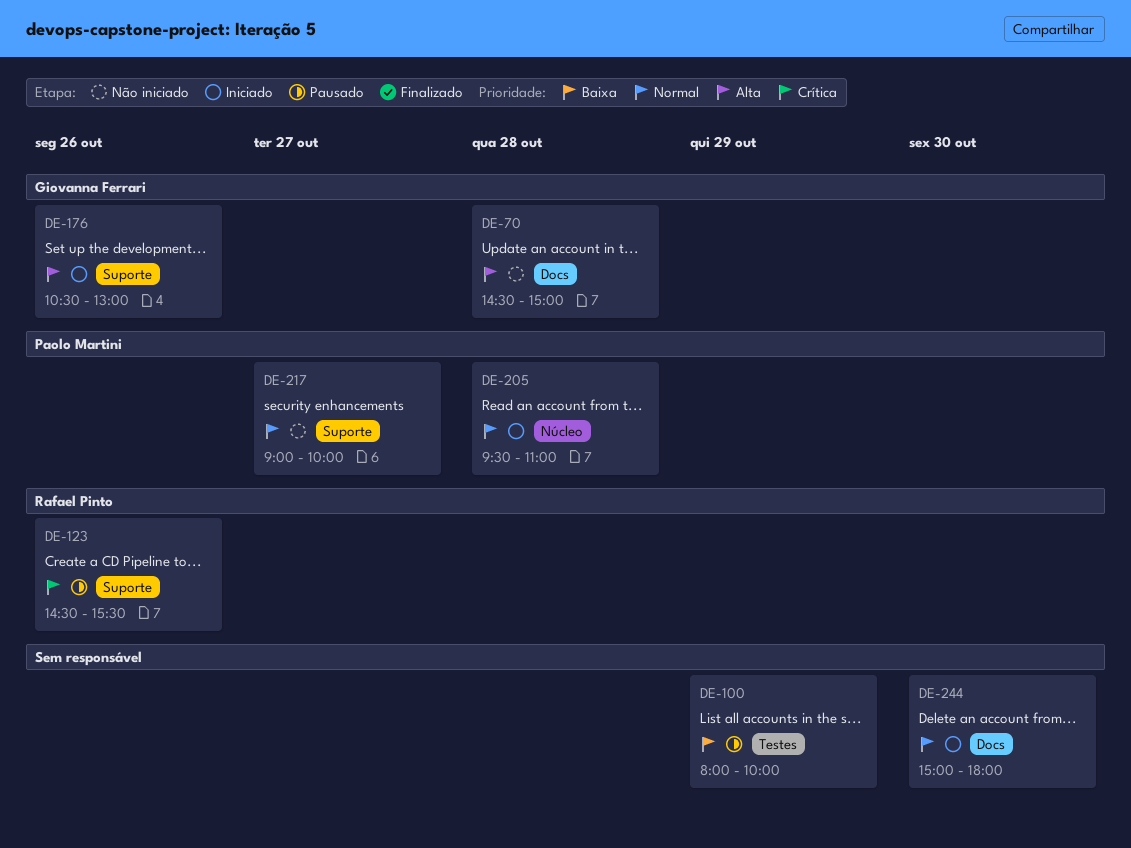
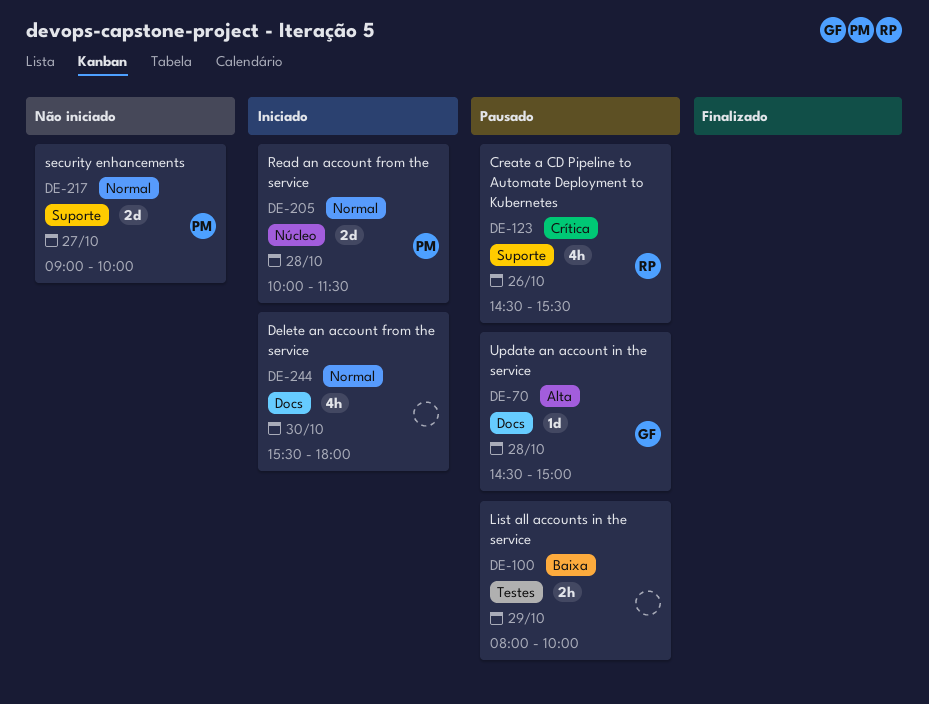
DE-70, status: Não iniciado -> Pausado
DE-176: present -> none
DE-205, begins: 09:30 -> 10:00
DE-205, ends: 11:00 -> 11:30
DE-244, begins: 15:00 -> 15:30

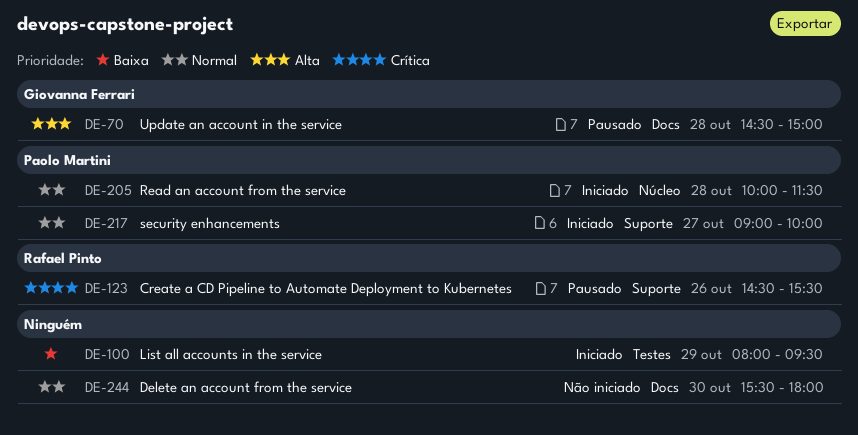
DE-100, status: Pausado -> Iniciado
DE-100, ends: 10:00 -> 09:30
DE-217, status: Não iniciado -> Iniciado
DE-244, status: Iniciado -> Não iniciado

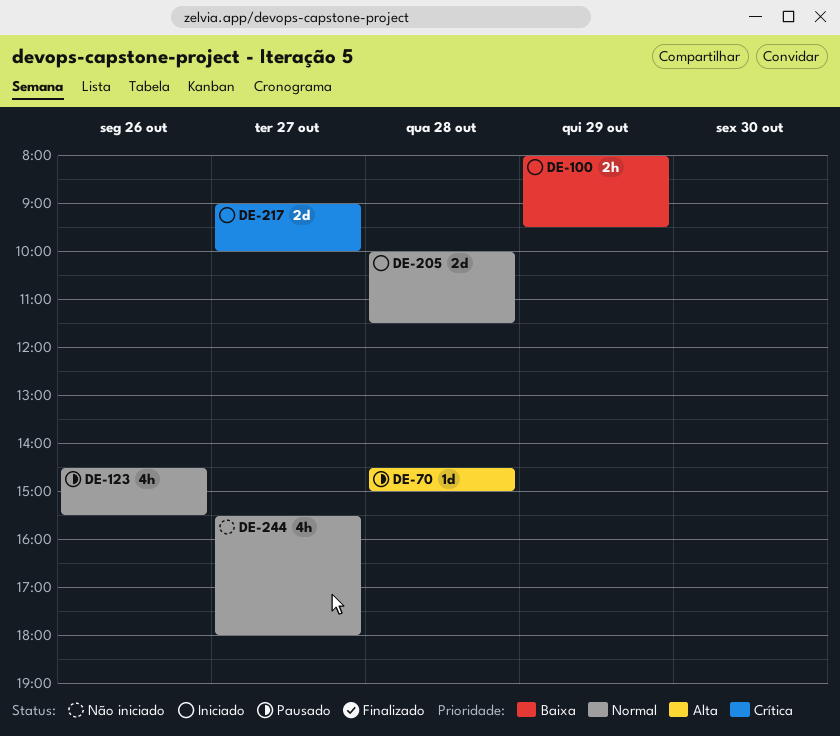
DE-123, priority: Crítica -> Normal
DE-217, priority: Normal -> Crítica
DE-244, day: Oct 30 -> Oct 27

